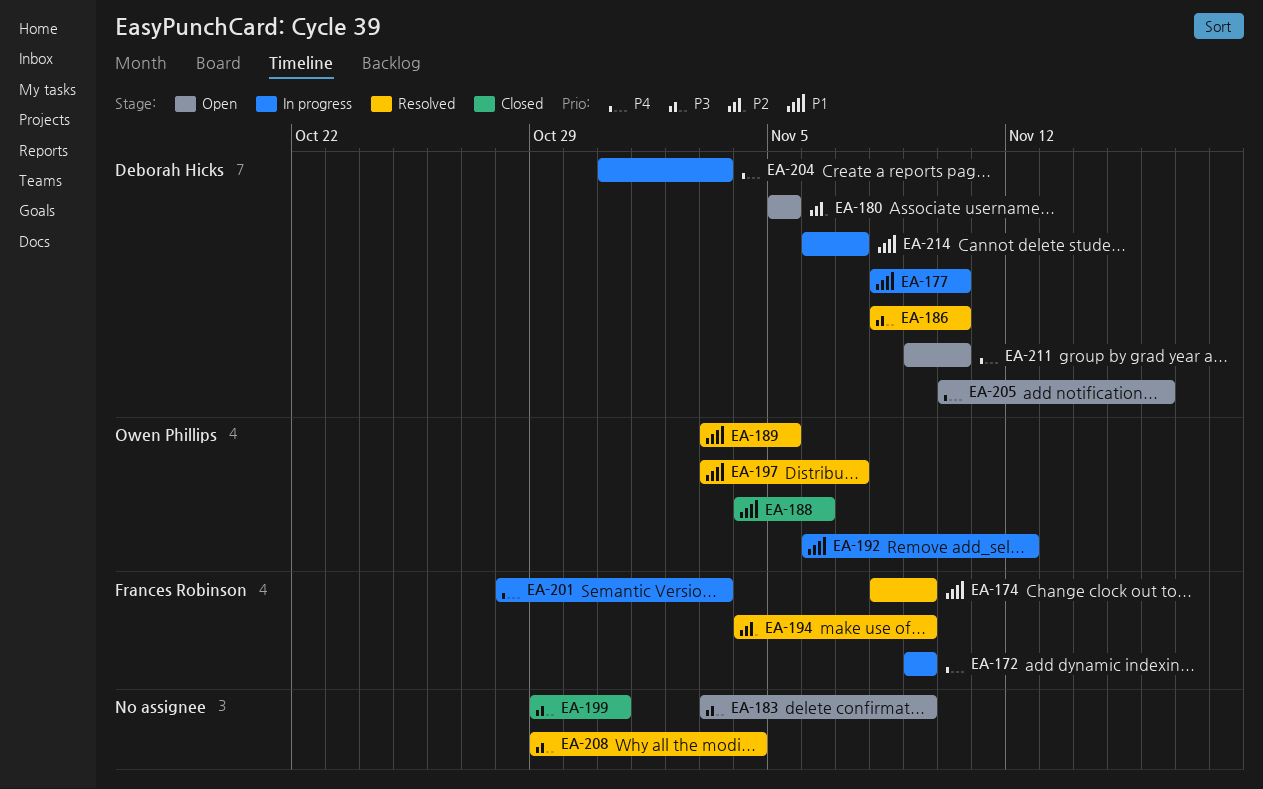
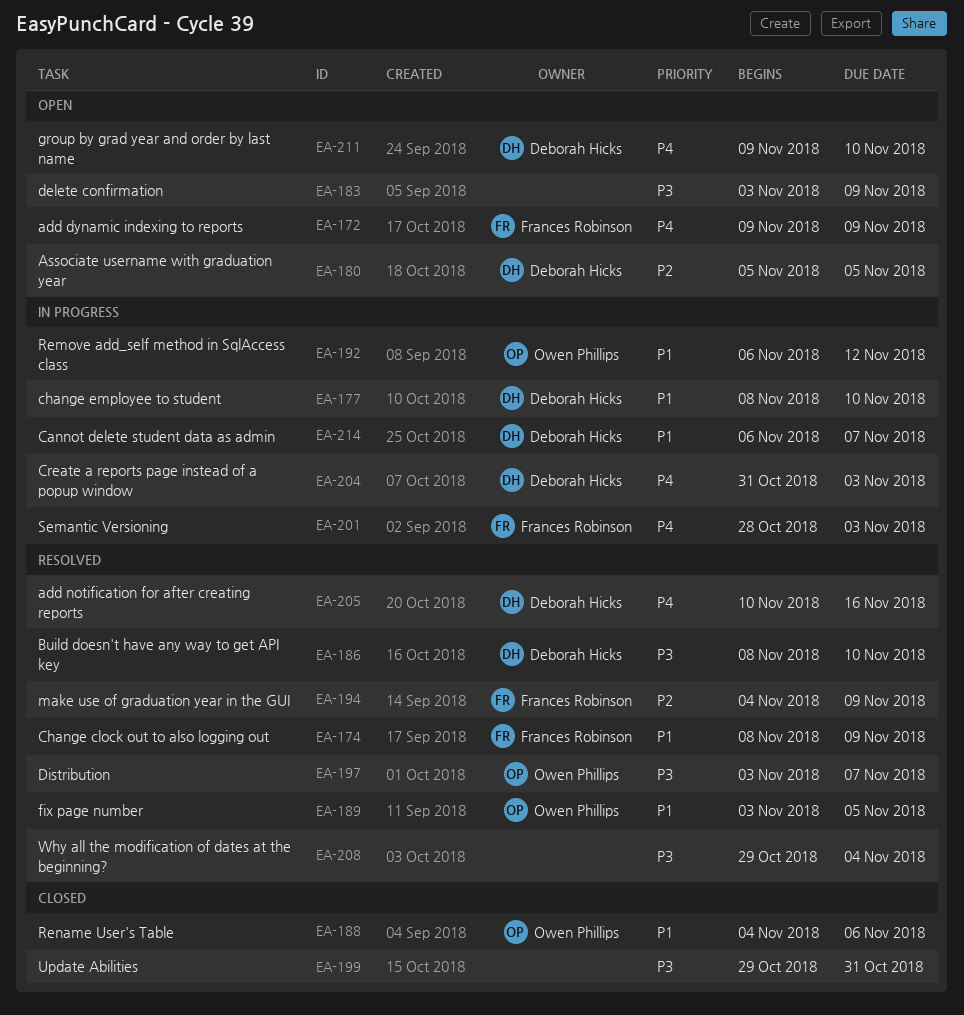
EA-172, status: In progress -> Open
EA-197, priority: P1 -> P3
EA-205, status: Open -> Resolved

